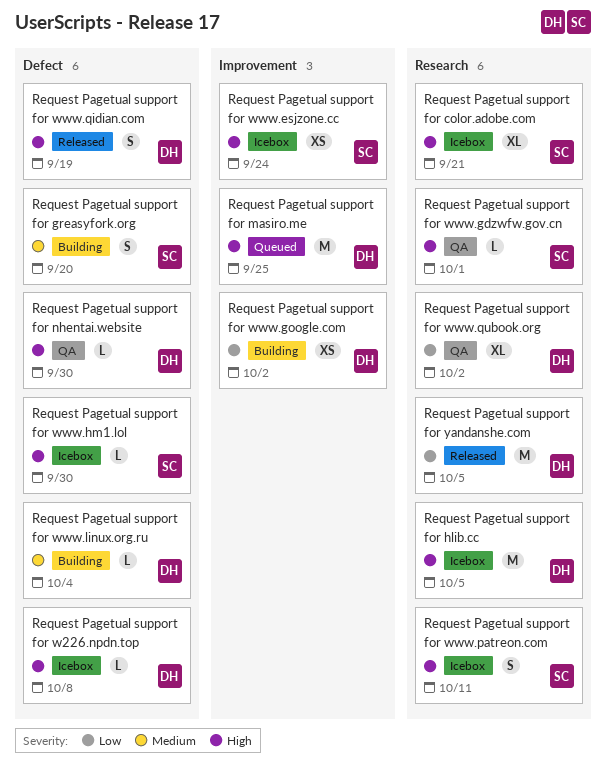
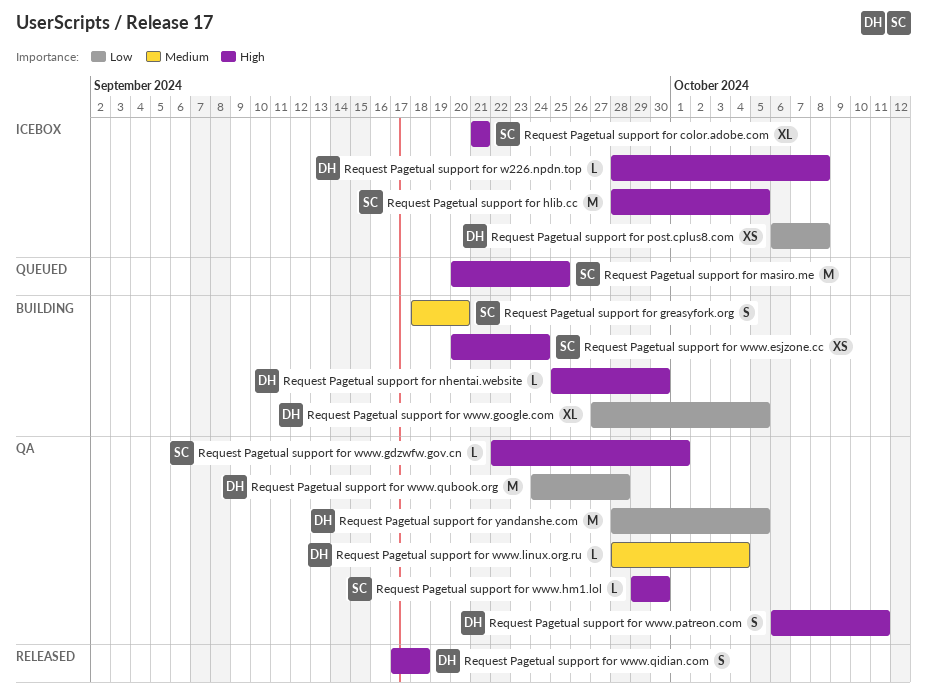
Request Pagetual support for hlib.cc, owner: DH -> SC
Request Pagetual support for masiro.me, owner: DH -> SC
Request Pagetual support for nhentai.website, status: QA -> Building
Request Pagetual support for post.cplus8.com: none -> present
Request Pagetual support for www.esjzone.cc, status: Icebox -> Building
Request Pagetual support for www.google.com, estimate: XS -> XL
Request Pagetual support for www.google.com, due: Oct 2 -> Oct 5
Request Pagetual support for www.hm1.lol, status: Icebox -> QA
Request Pagetual support for www.linux.org.ru, status: Building -> QA
Request Pagetual support for www.patreon.com, status: Icebox -> QA
Request Pagetual support for www.patreon.com, owner: SC -> DH
Request Pagetual support for www.qidian.com, due: Sep 19 -> Sep 18
Request Pagetual support for www.qubook.org, estimate: XL -> M
Request Pagetual support for www.qubook.org, due: Oct 2 -> Sep 28
Request Pagetual support for yandanshe.com, status: Released -> QA

